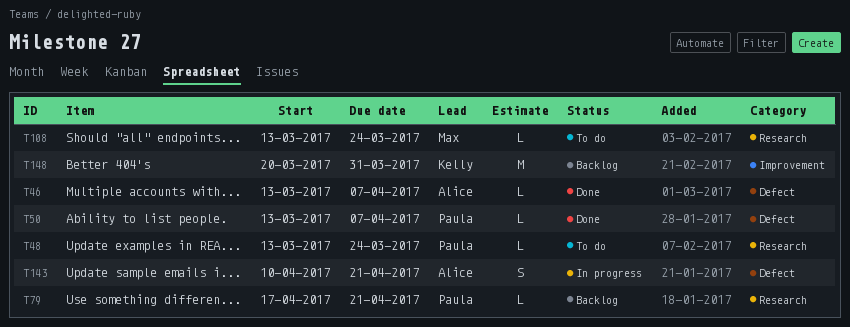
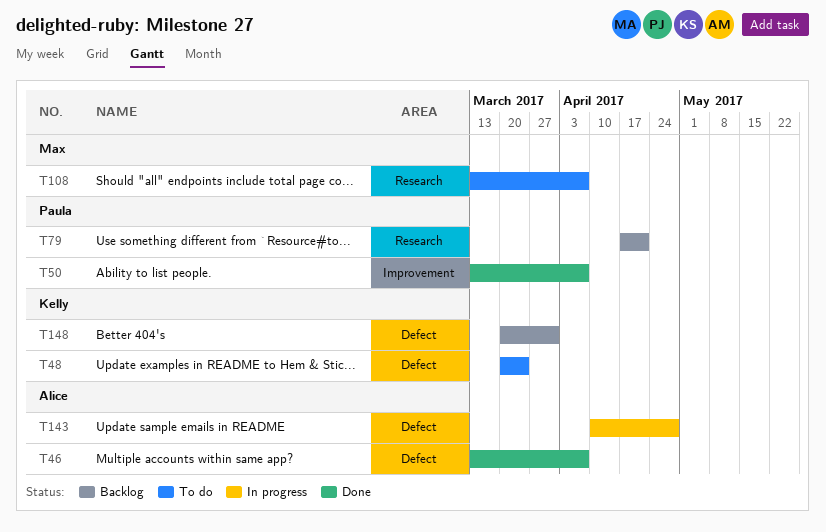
T48, owner: Paula -> Kelly
T48, label: Research -> Defect
T48, start: Mar 13 -> Mar 20
T50, label: Defect -> Improvement
T108, due: Mar 24 -> Apr 7
T143, due: Apr 21 -> Apr 28
T148, label: Improvement -> Defect

